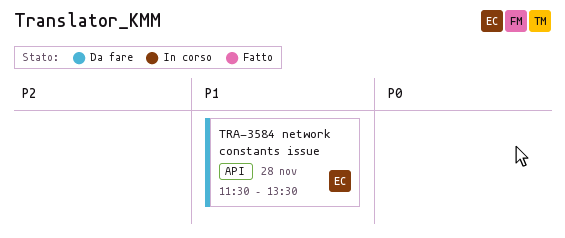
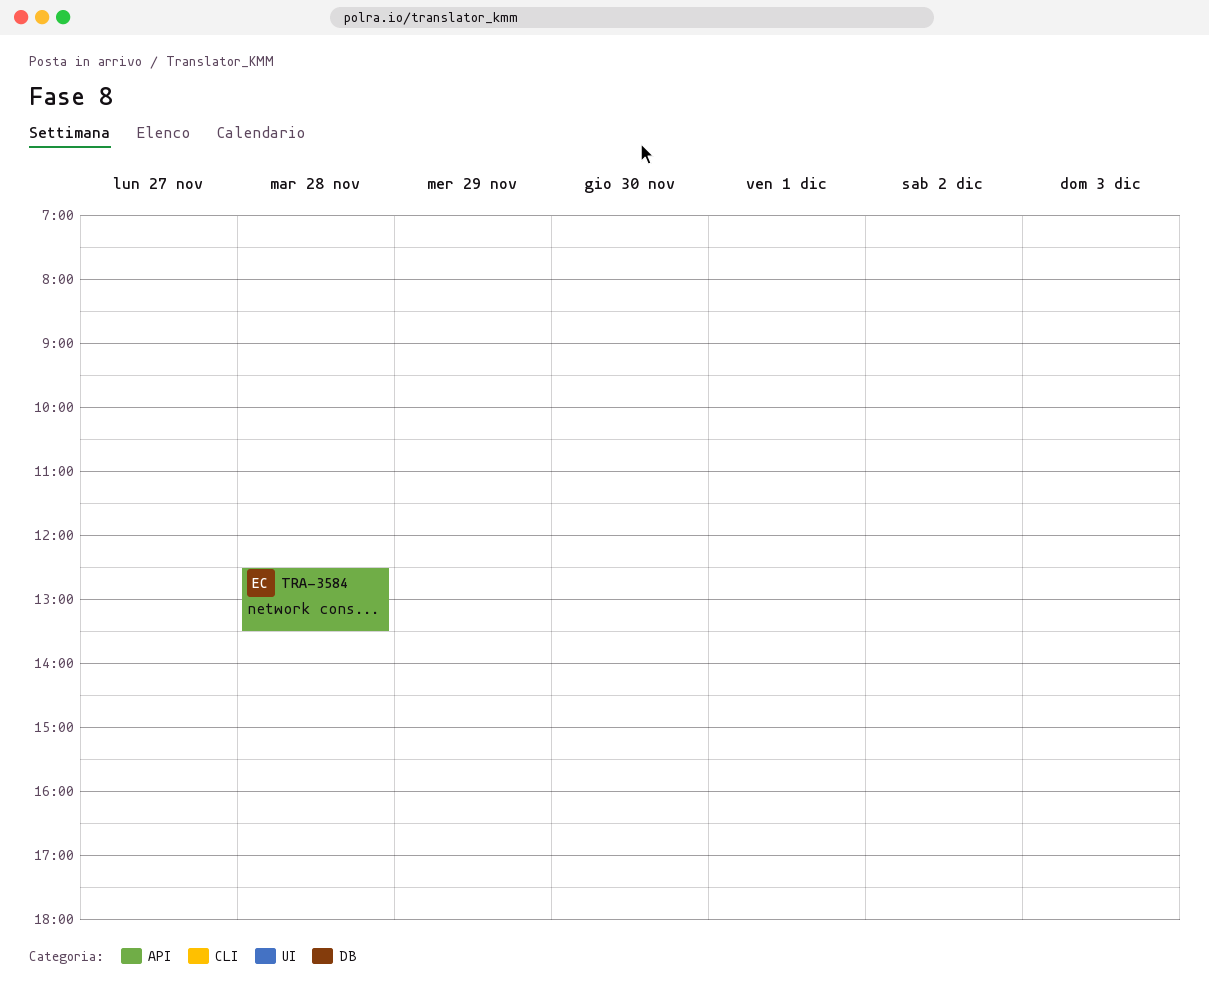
TRA-3584, begins: 11:30 -> 12:30

